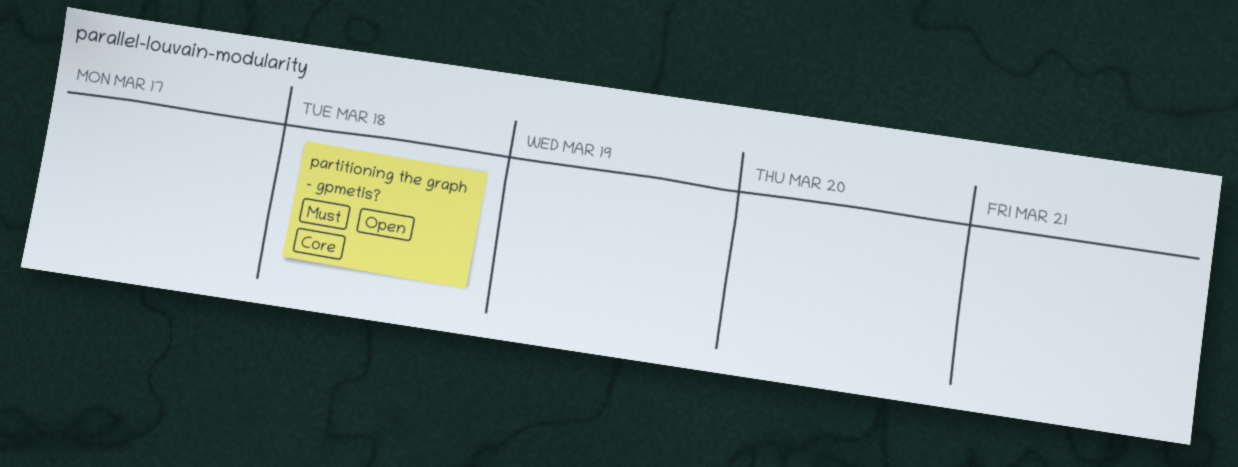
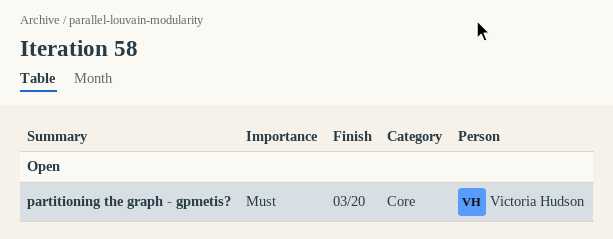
partitioning the graph - gpmetis?, due: Mar 18 -> Mar 20

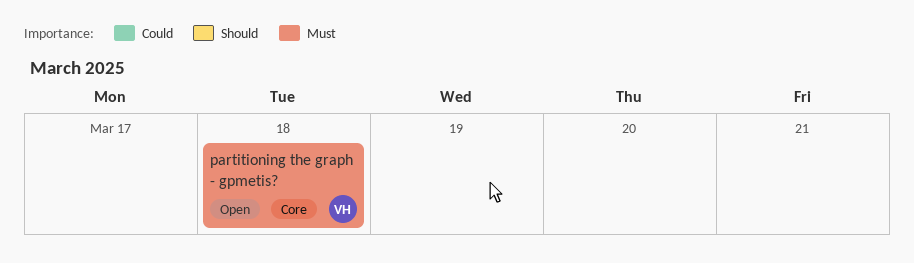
partitioning the graph - gpmetis?, due: Mar 20 -> Mar 18

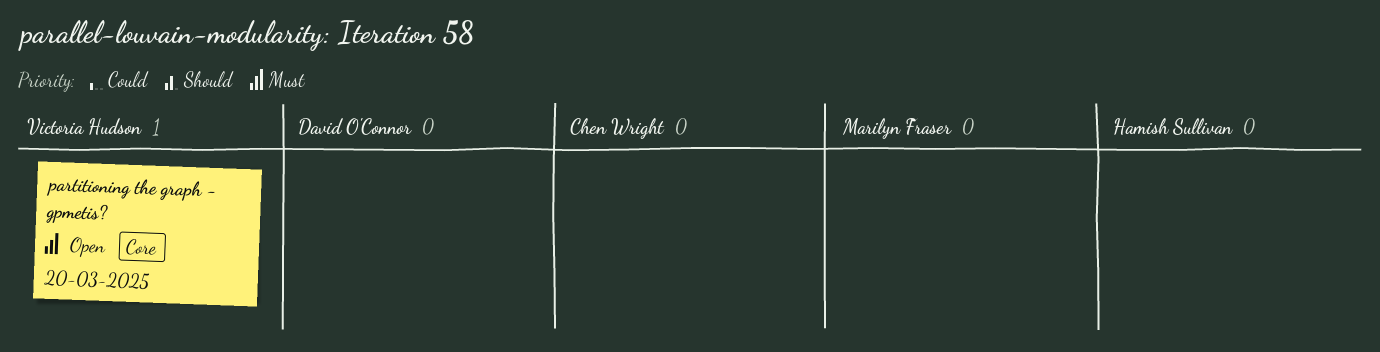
partitioning the graph - gpmetis?, due: Mar 18 -> Mar 20

